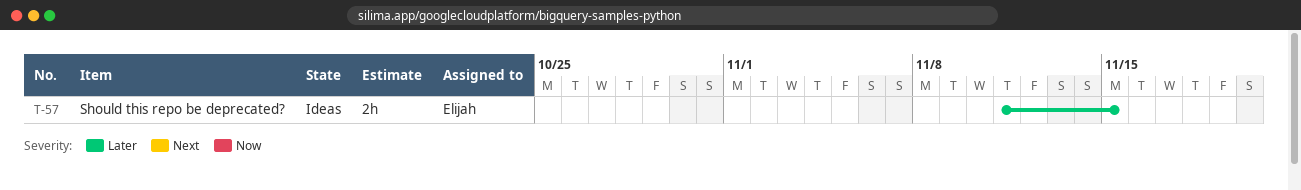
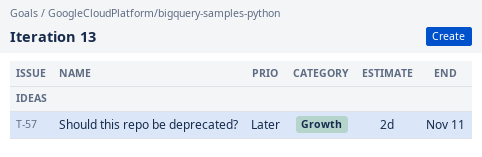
T-57, estimate: 2h -> 2d
T-57, due: Nov 15 -> Nov 11

